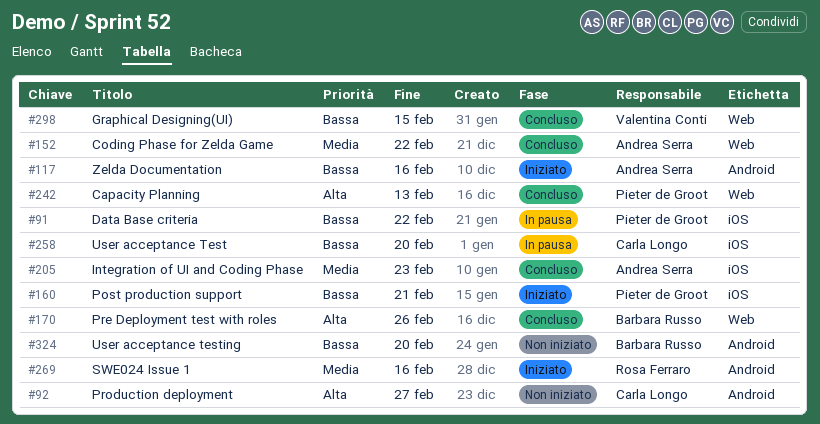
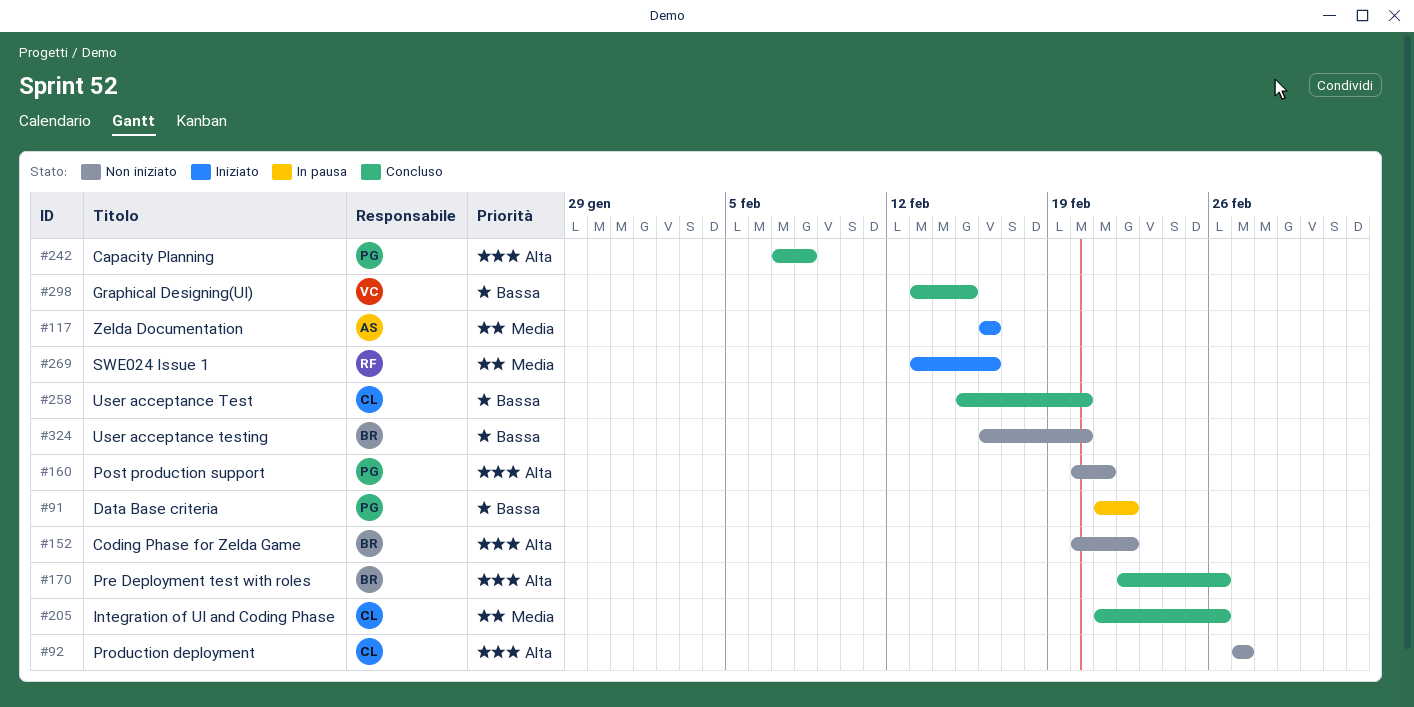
#117, priority: Bassa -> Media
#152, status: Concluso -> Non iniziato
#152, owner: Andrea Serra -> Barbara Russo
#152, priority: Media -> Alta
#160, status: Iniziato -> Non iniziato
#160, priority: Bassa -> Alta
#205, owner: Andrea Serra -> Carla Longo
#205, due: Feb 23 -> Feb 26
#242, due: Feb 13 -> Feb 8
#258, status: In pausa -> Concluso

